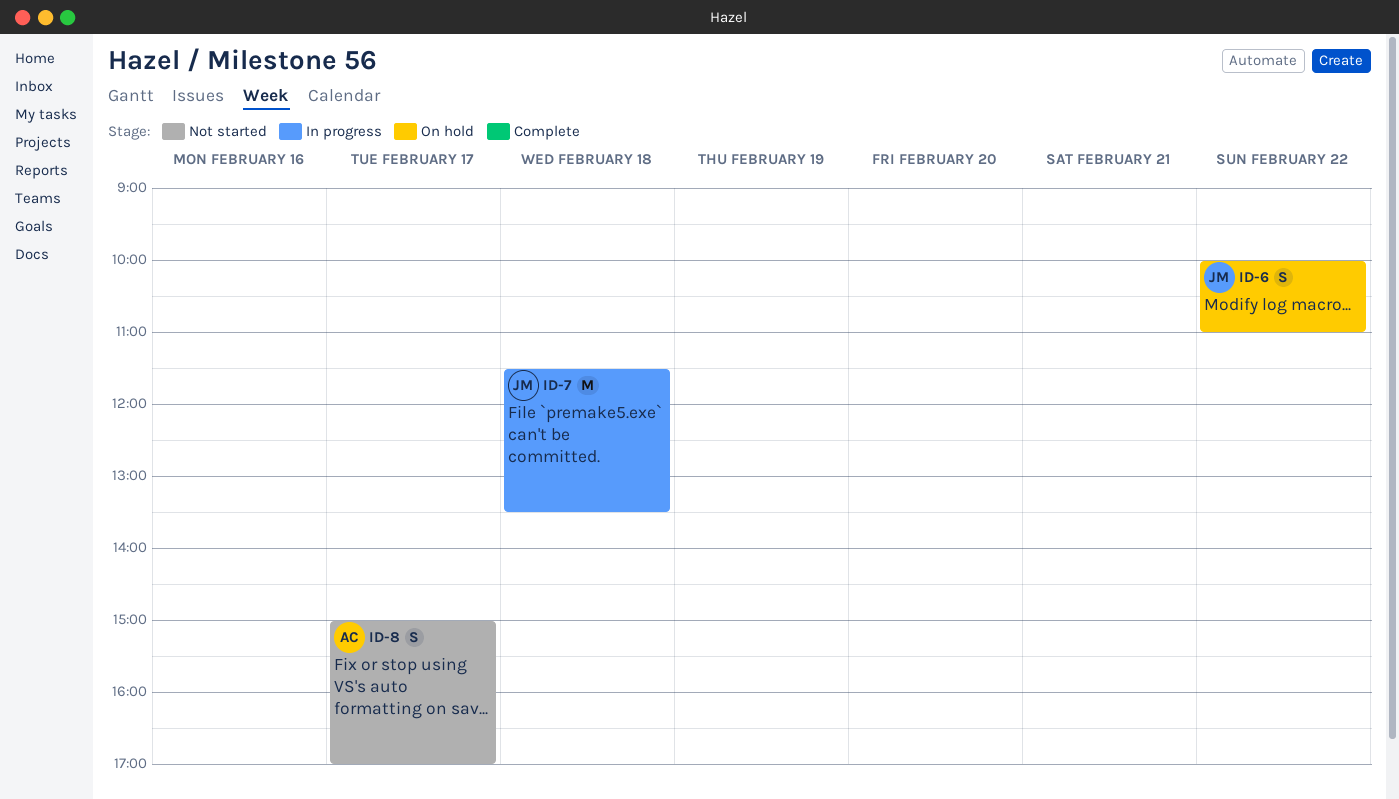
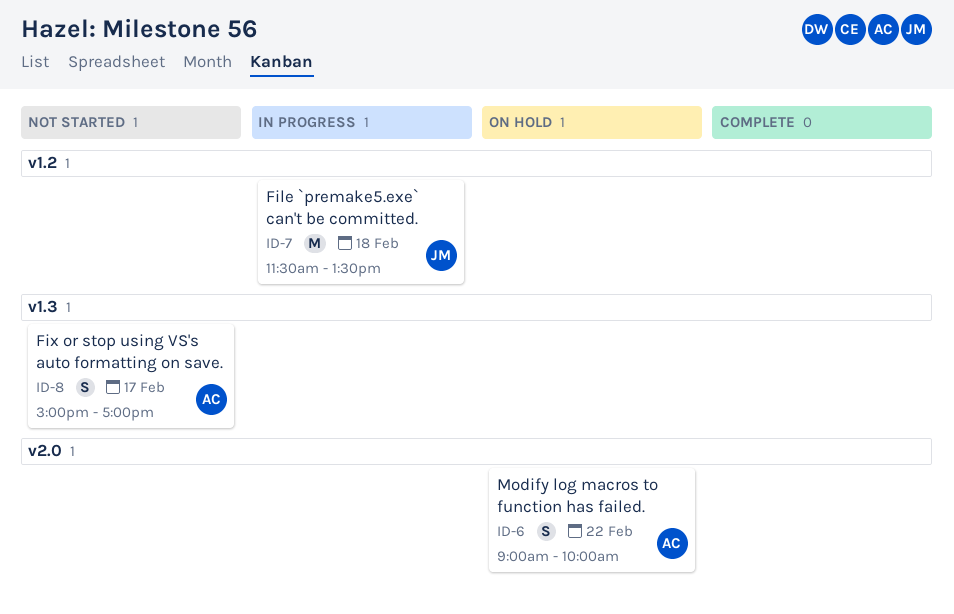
ID-6, owner: JM -> AC
ID-6, begins: 10:00 -> 09:00
ID-6, ends: 11:00 -> 10:00

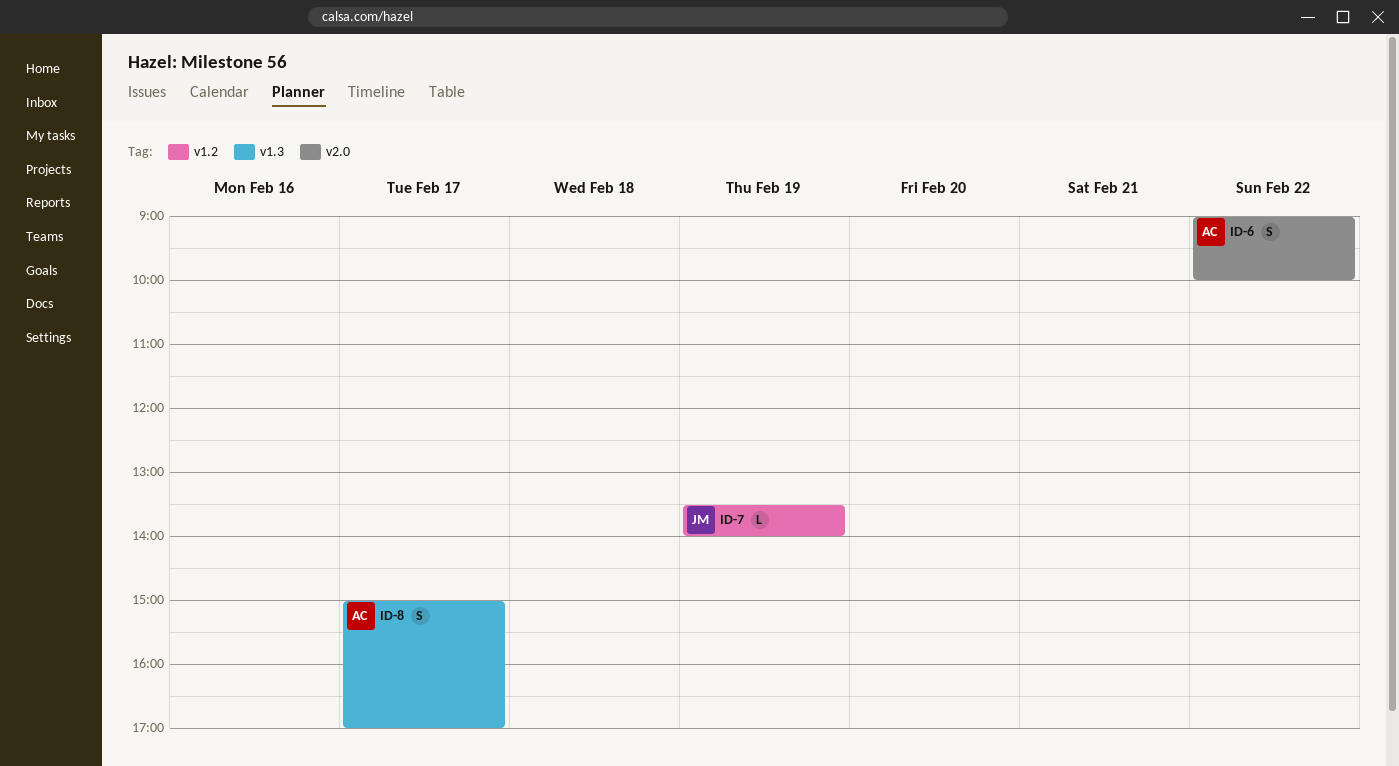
ID-7, estimate: M -> L
ID-7, day: Feb 18 -> Feb 19
ID-7, begins: 11:30 -> 13:30
ID-7, ends: 13:30 -> 14:00

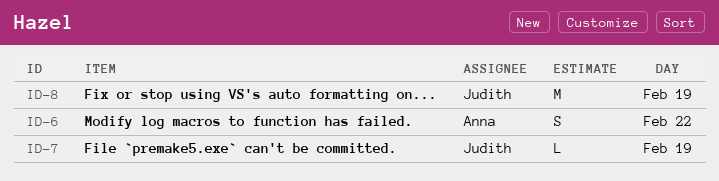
ID-8, owner: Anna -> Judith
ID-8, estimate: S -> M
ID-8, day: Feb 17 -> Feb 19

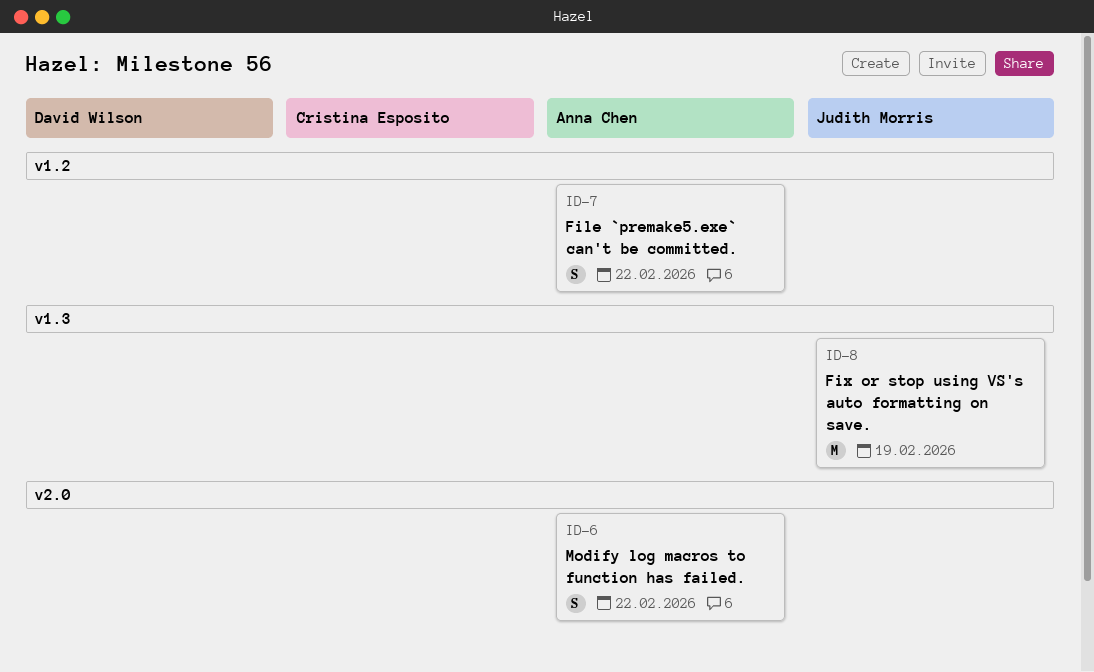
ID-7, owner: Judith Morris -> Anna Chen
ID-7, estimate: L -> S
ID-7, day: Feb 19 -> Feb 22

